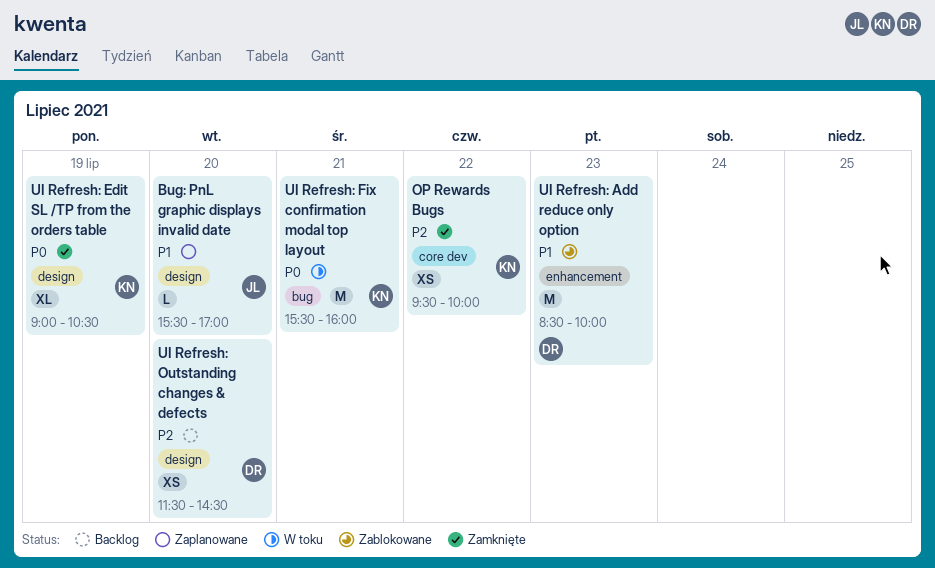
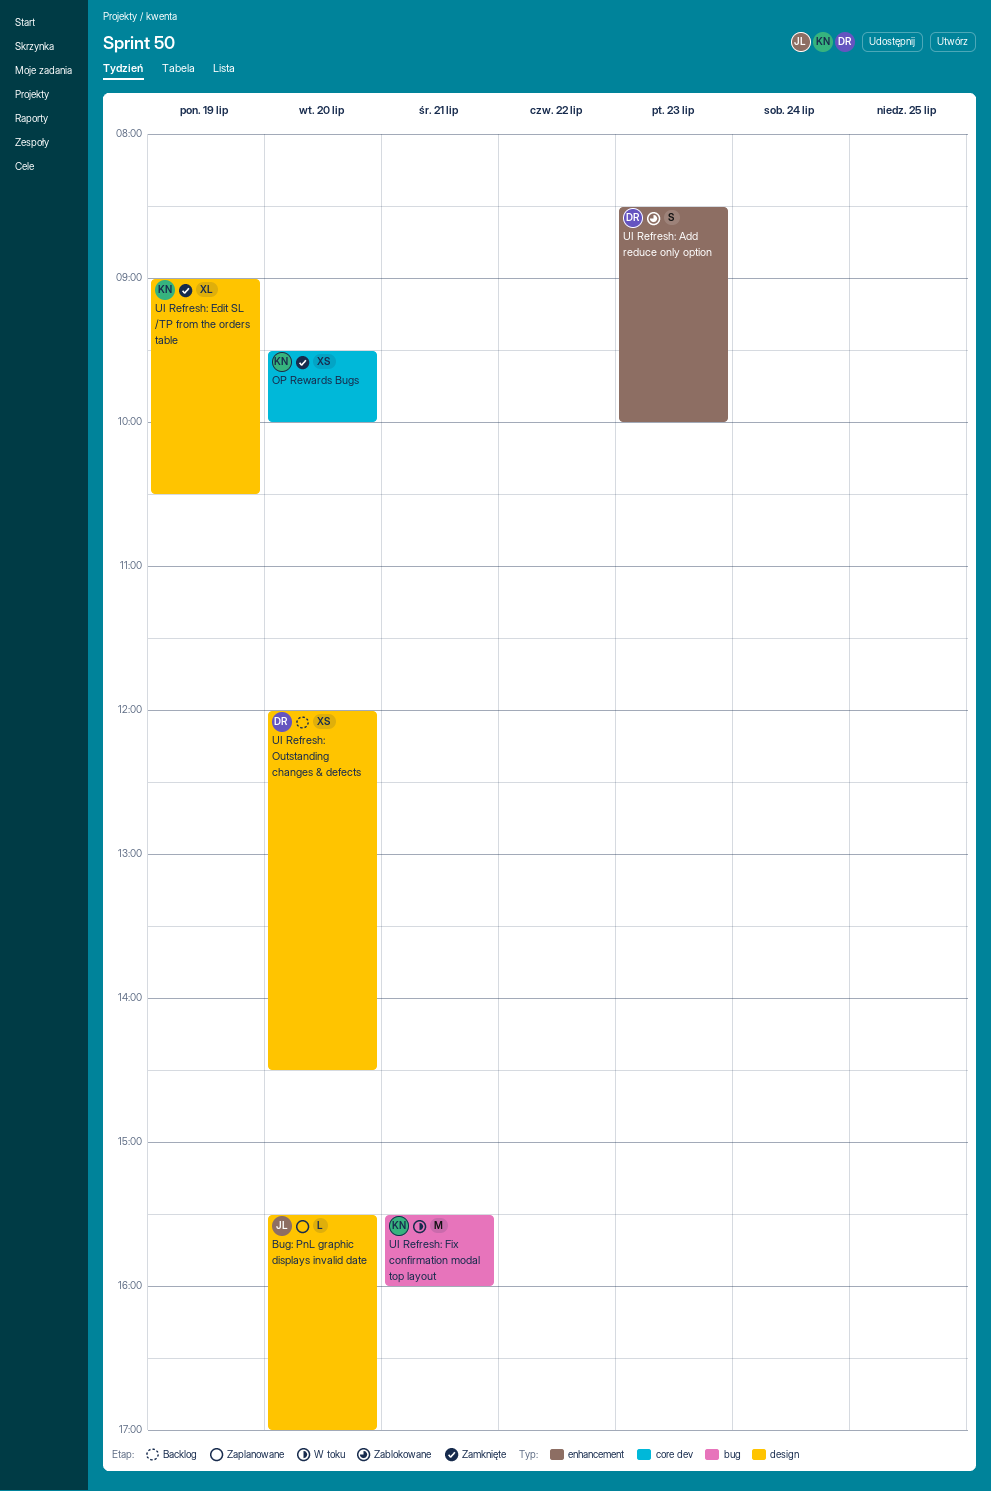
OP Rewards Bugs, day: Jul 22 -> Jul 20
UI Refresh: Add reduce only option, estimate: M -> S
UI Refresh: Outstanding changes & defects, begins: 11:30 -> 12:00

